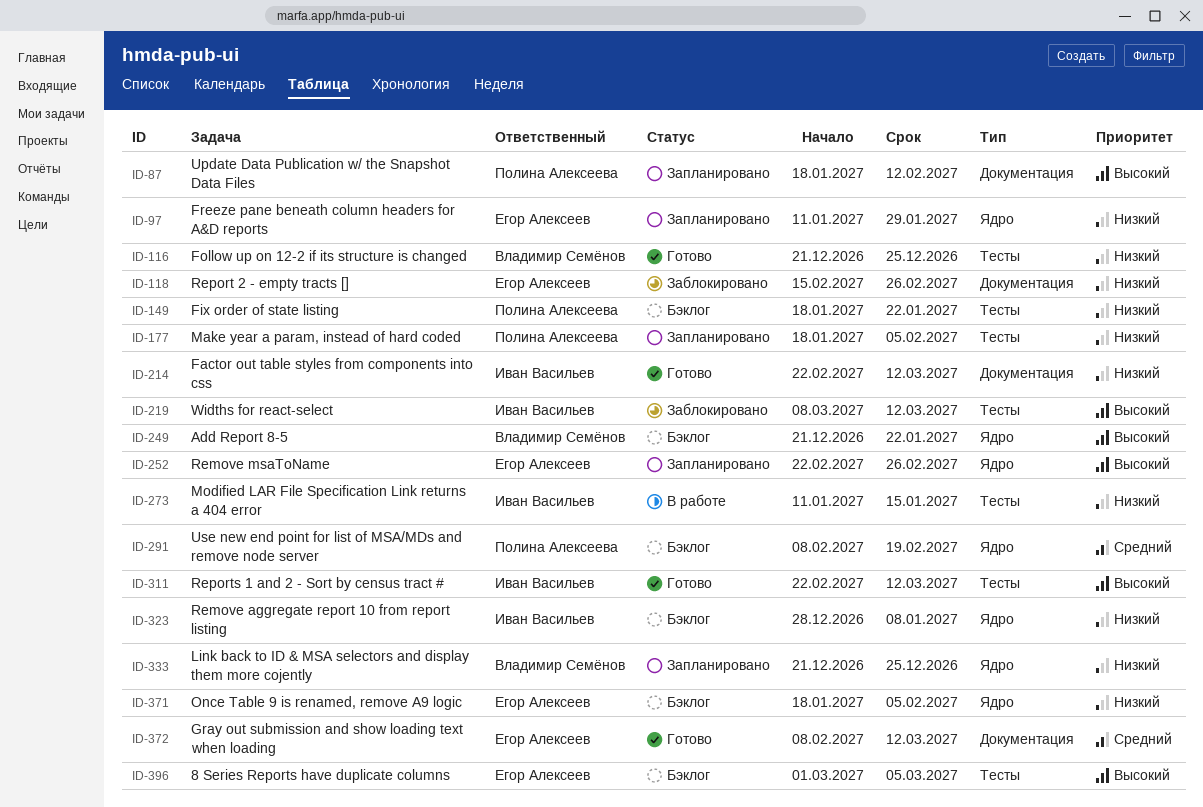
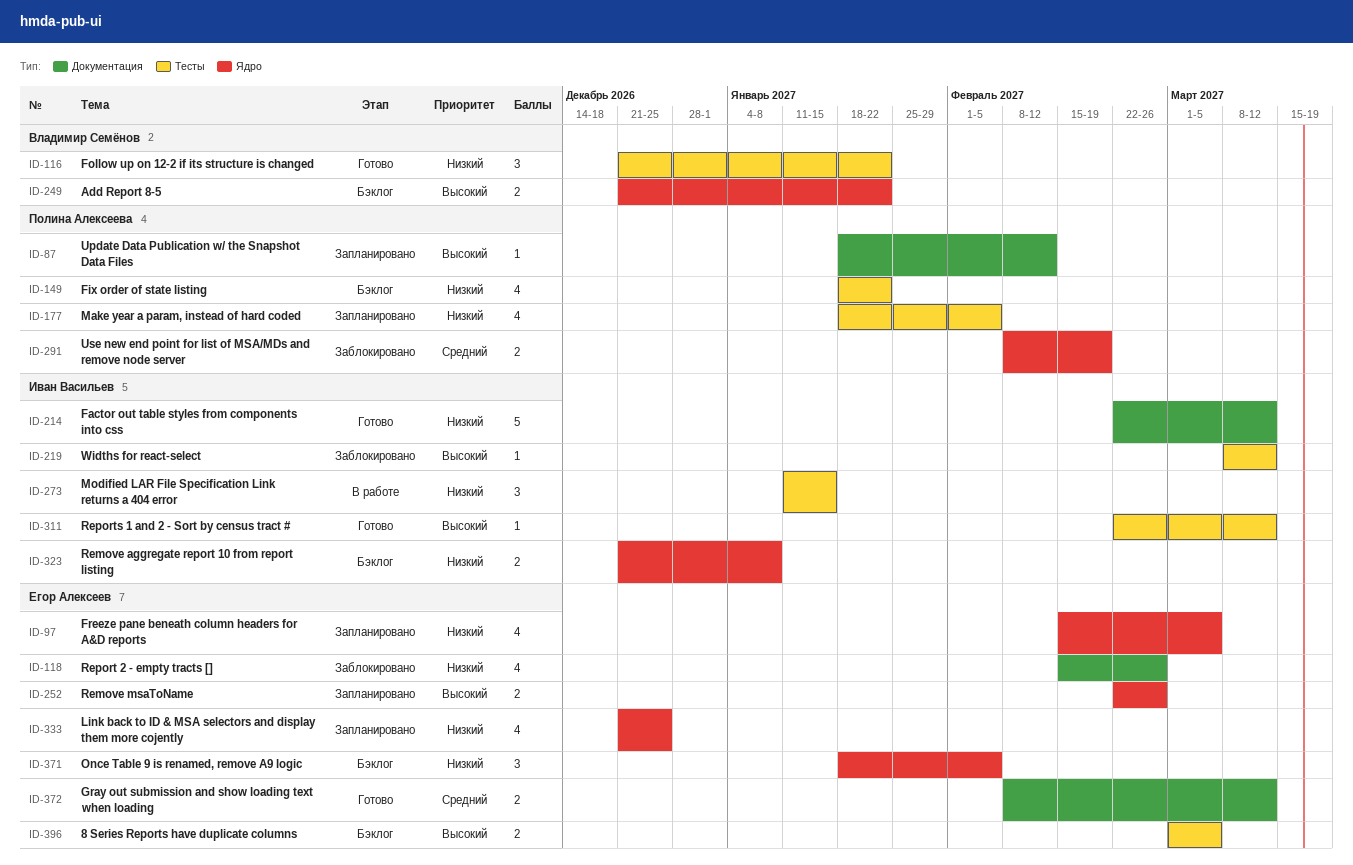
ID-97, start: Jan 11 -> Feb 15
ID-97, due: Jan 29 -> Mar 5
ID-116, due: Dec 25 -> Jan 22
ID-291, status: Бэклог -> Заблокировано
ID-323, start: Dec 28 -> Dec 21
ID-333, owner: Владимир Семёнов -> Егор Алексеев

